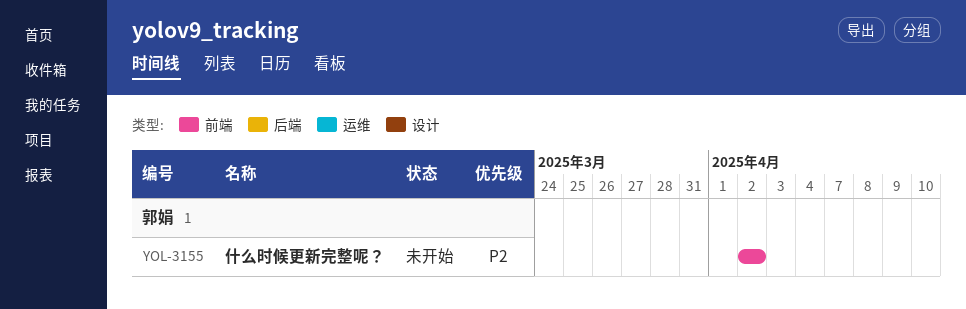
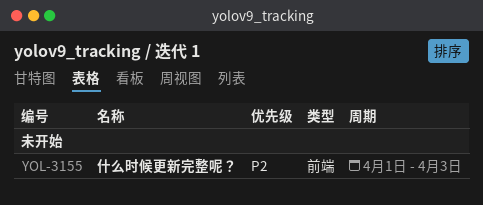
YOL-3155, start: Apr 2 -> Apr 1
YOL-3155, due: Apr 2 -> Apr 3

